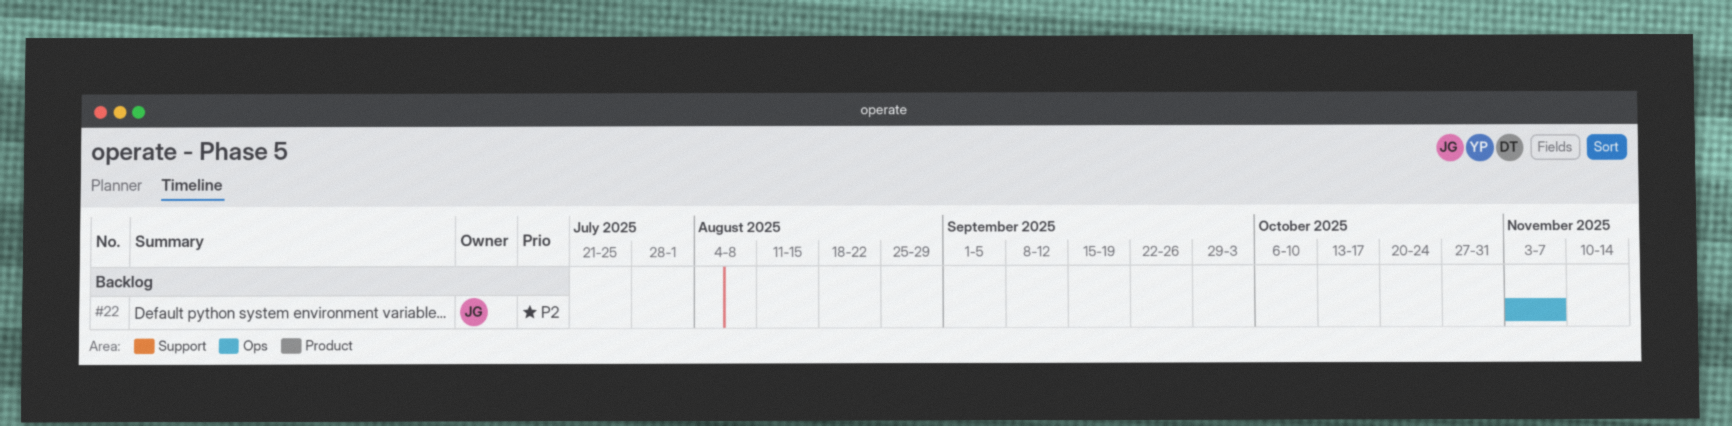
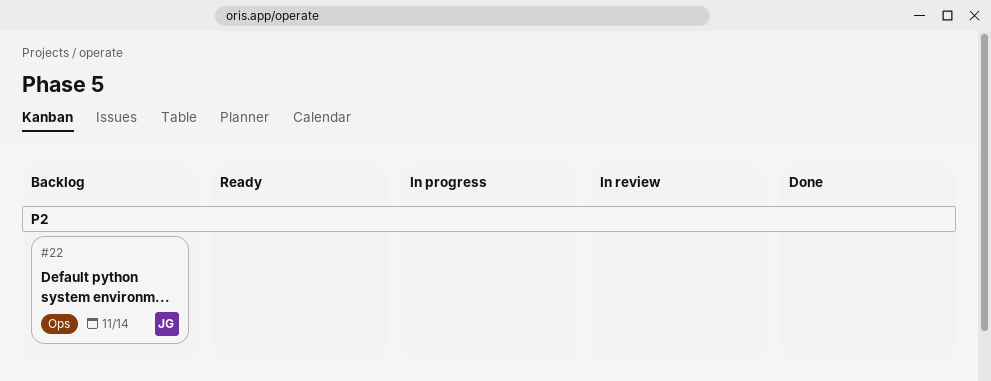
#22, due: Nov 7 -> Nov 14

